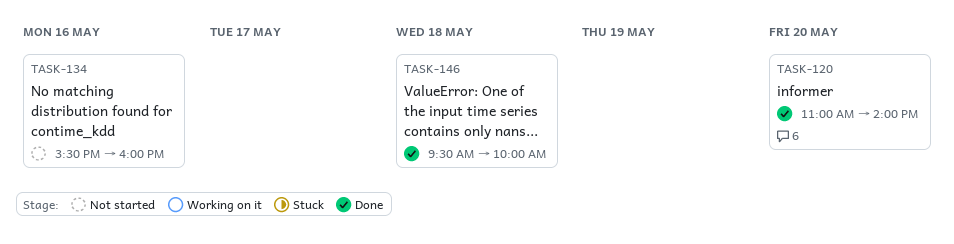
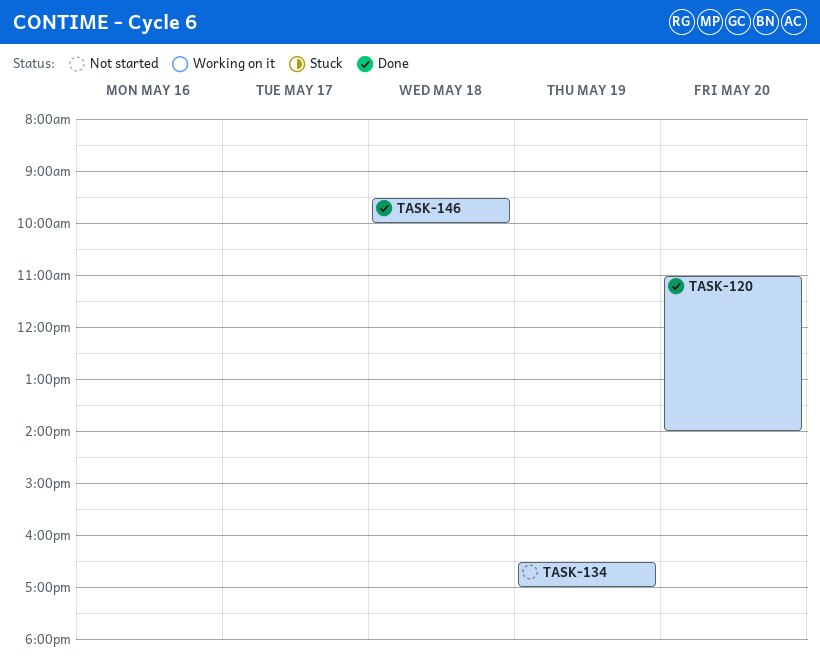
TASK-134, day: May 16 -> May 19
TASK-134, begins: 15:30 -> 16:30
TASK-134, ends: 16:00 -> 17:00

